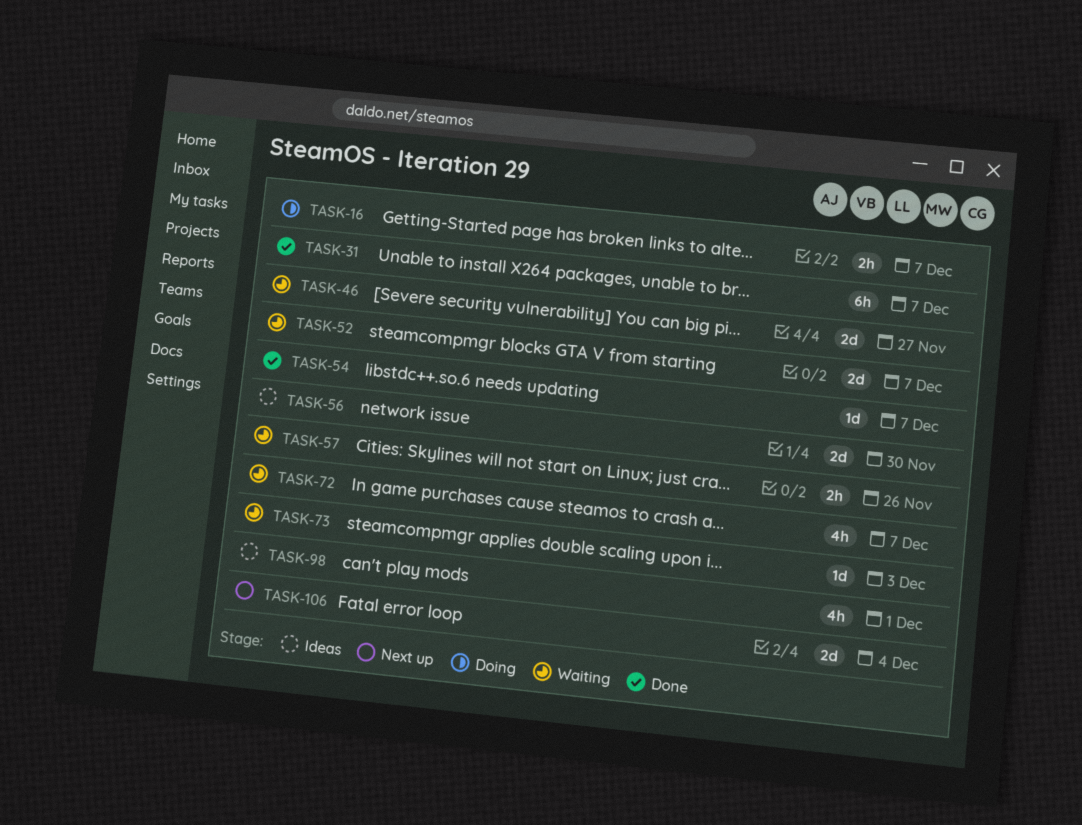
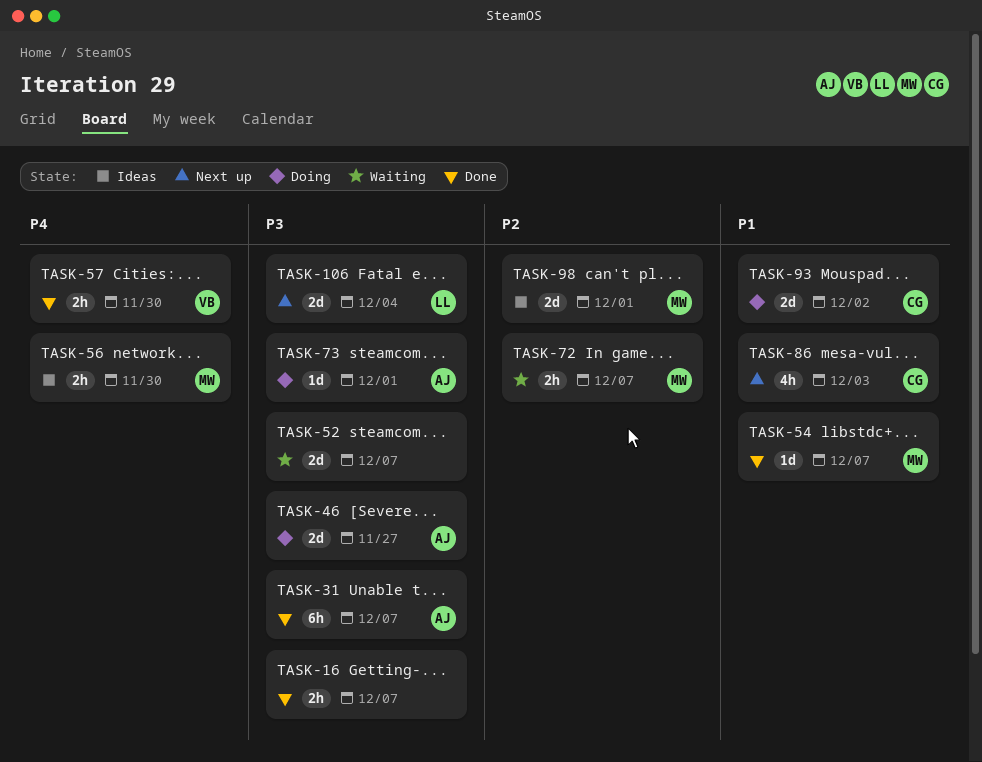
TASK-16, status: Doing -> Done
TASK-46, status: Waiting -> Doing
TASK-56, estimate: 2d -> 2h
TASK-57, status: Waiting -> Done
TASK-57, due: Nov 26 -> Nov 30
TASK-72, estimate: 4h -> 2h
TASK-73, status: Waiting -> Doing
TASK-73, due: Dec 3 -> Dec 1
TASK-86: none -> present
TASK-93: none -> present
TASK-98, estimate: 4h -> 2d

